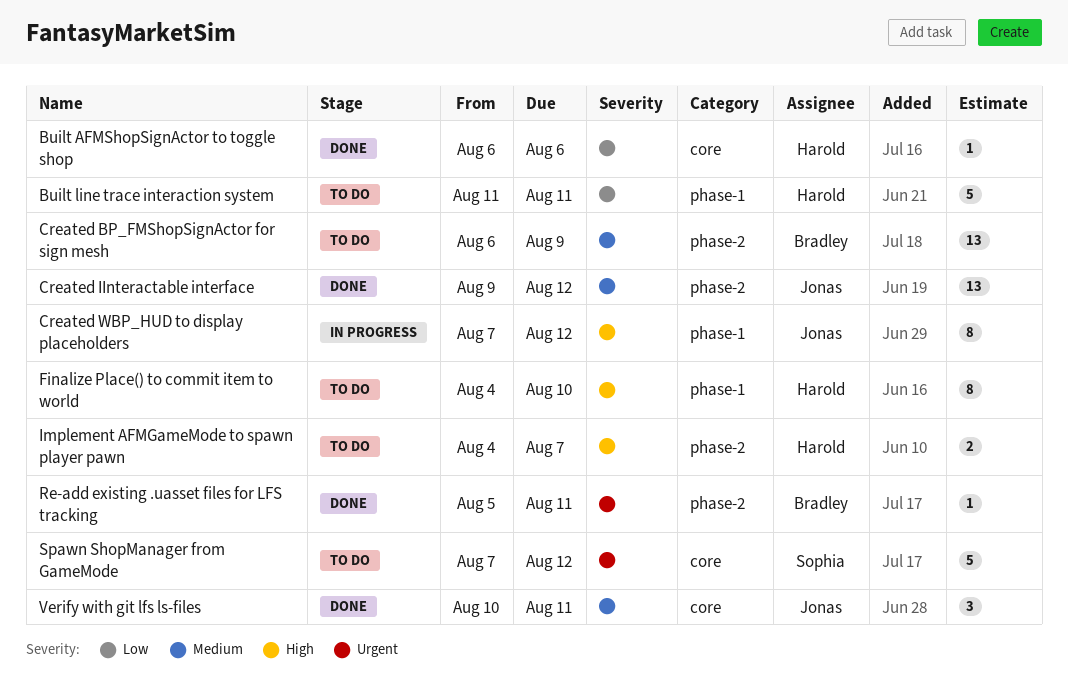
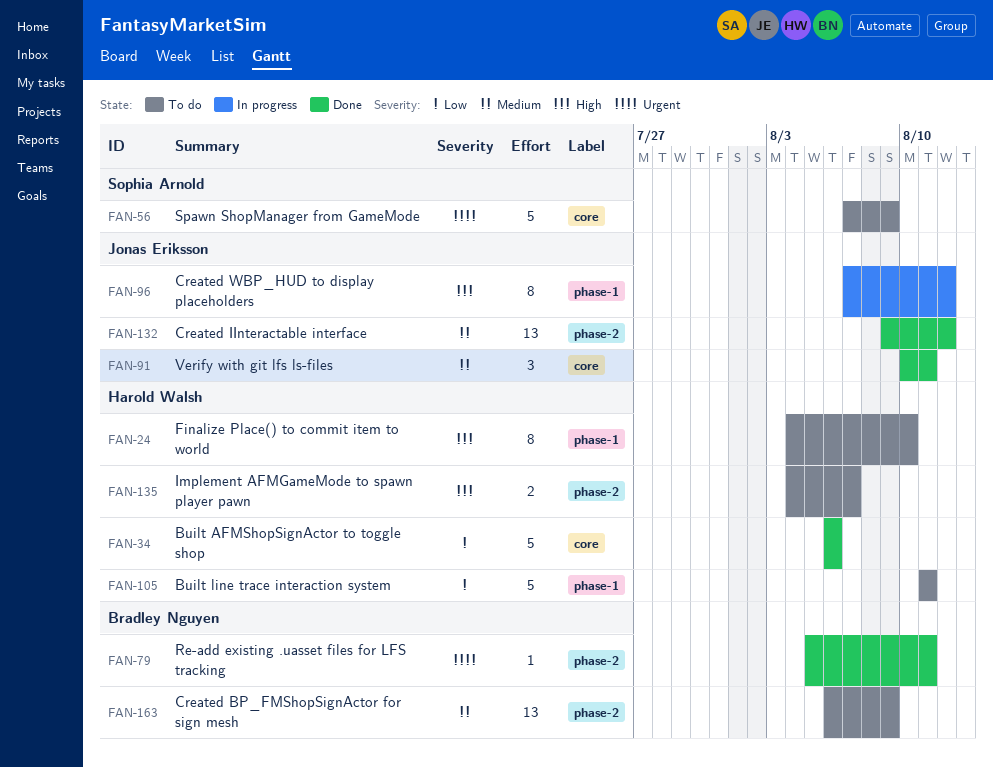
Built AFMShopSignActor to toggle shop, estimate: 1 -> 5
Spawn ShopManager from GameMode, due: Aug 12 -> Aug 9

